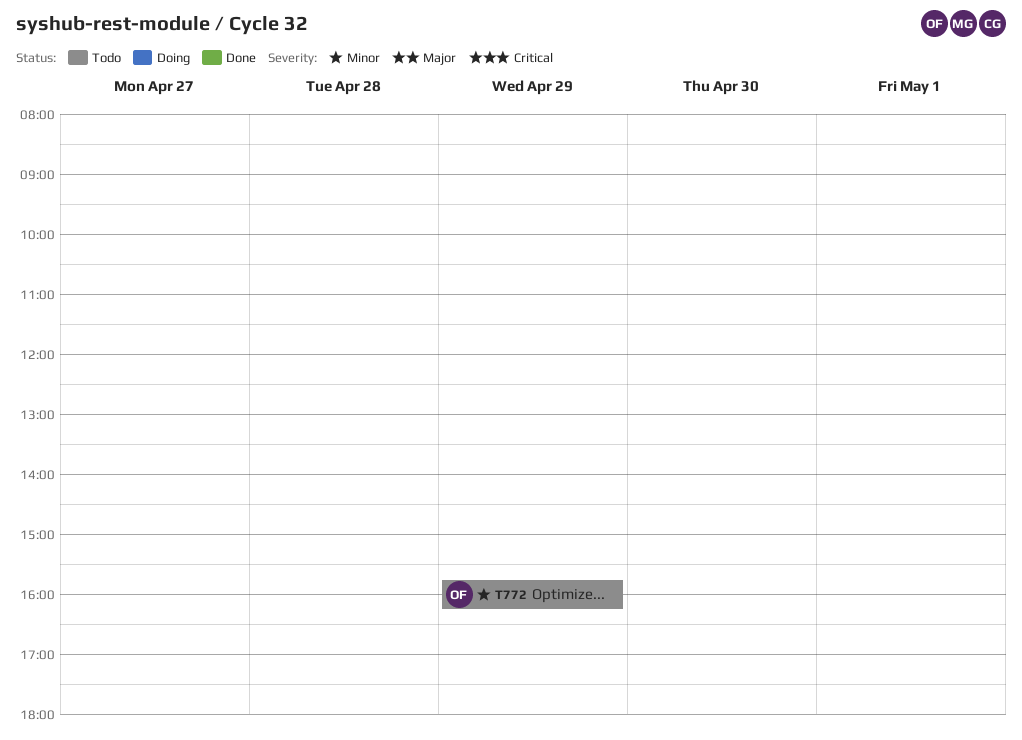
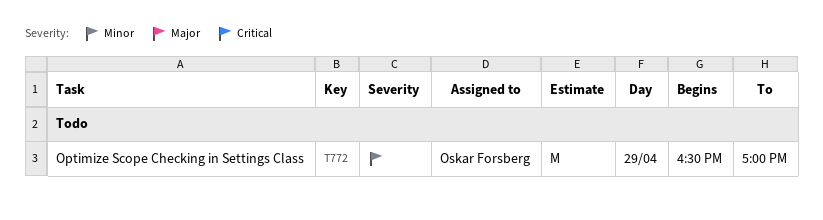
T772, begins: 15:45 -> 16:30
T772, ends: 16:15 -> 17:00

